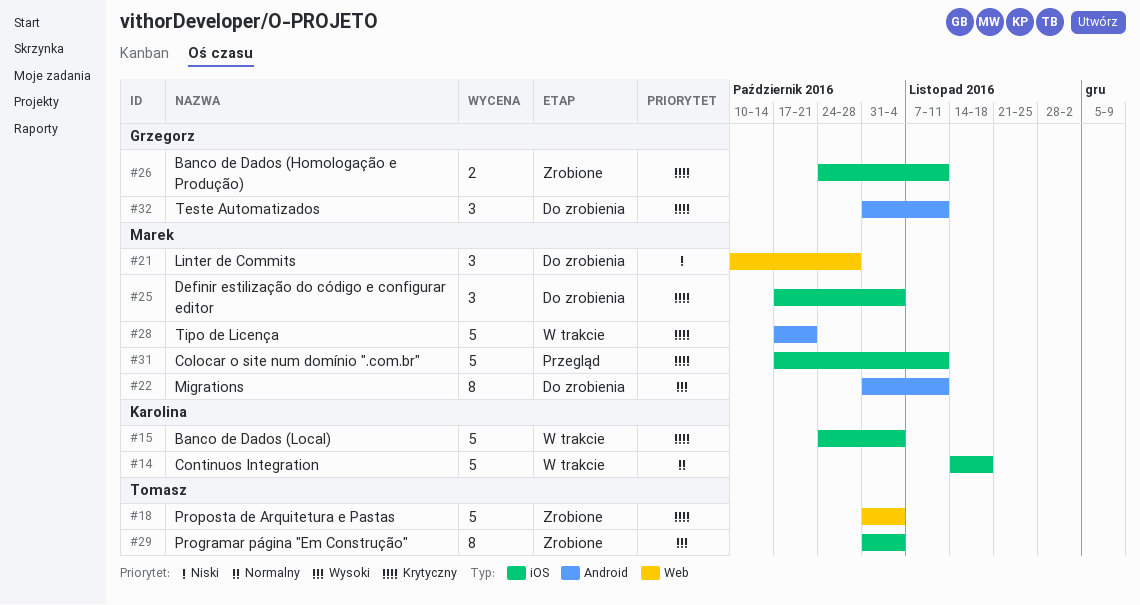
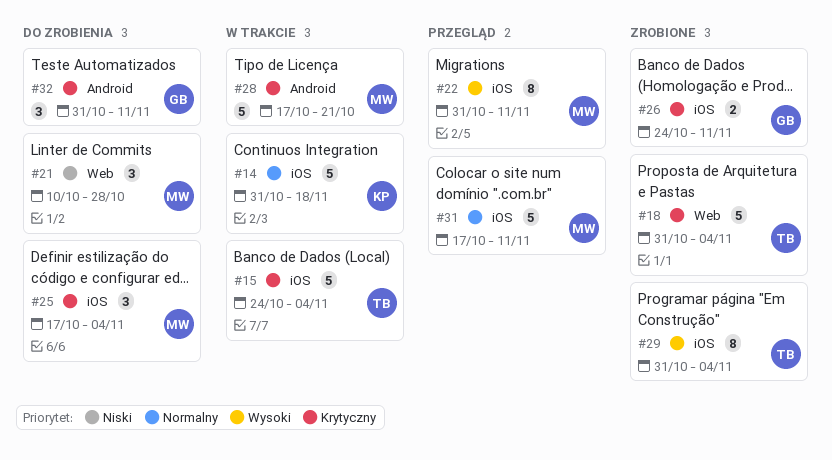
#14, start: Nov 14 -> Oct 31
#15, owner: Karolina -> Tomasz
#22, status: Do zrobienia -> Przegląd
#22, label: Android -> iOS
#31, priority: Krytyczny -> Normalny

